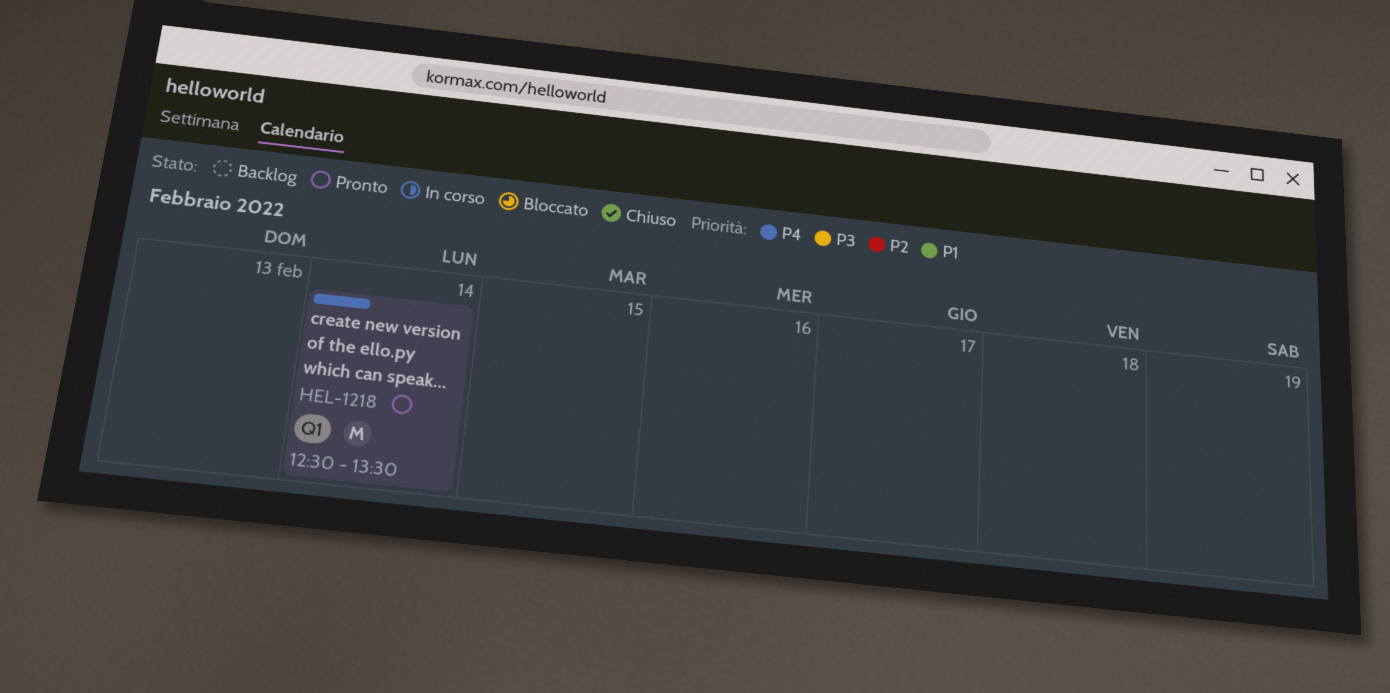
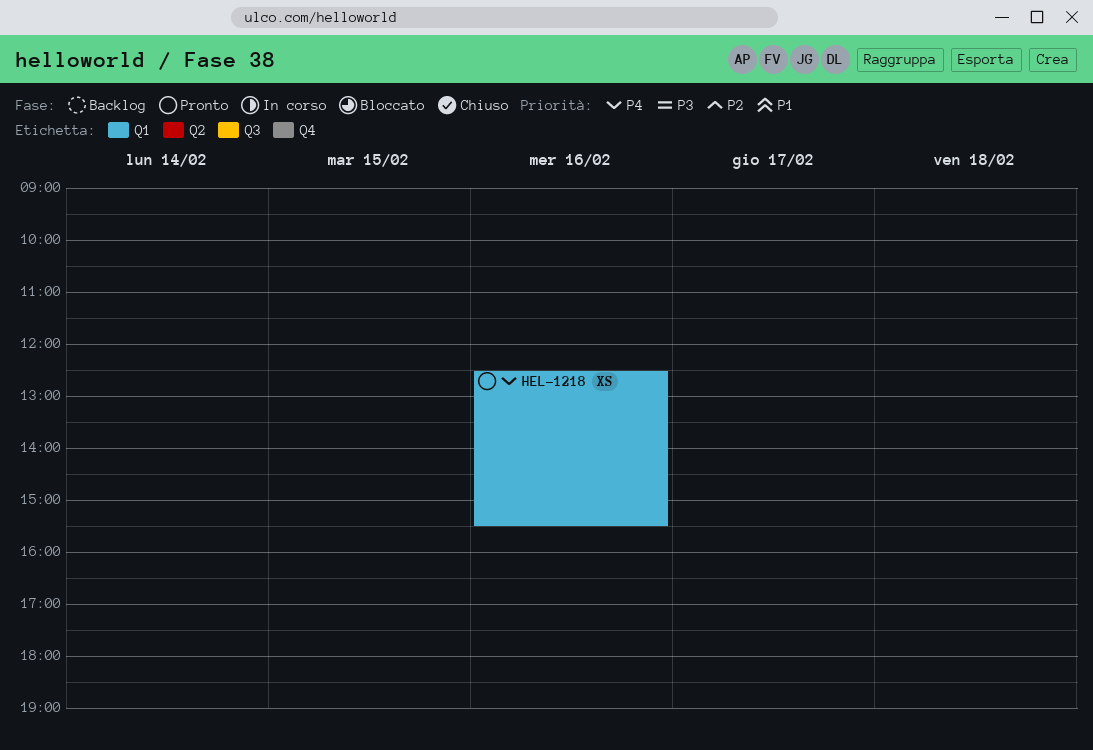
HEL-1218, estimate: M -> XS
HEL-1218, day: Feb 14 -> Feb 16
HEL-1218, ends: 13:30 -> 15:30

